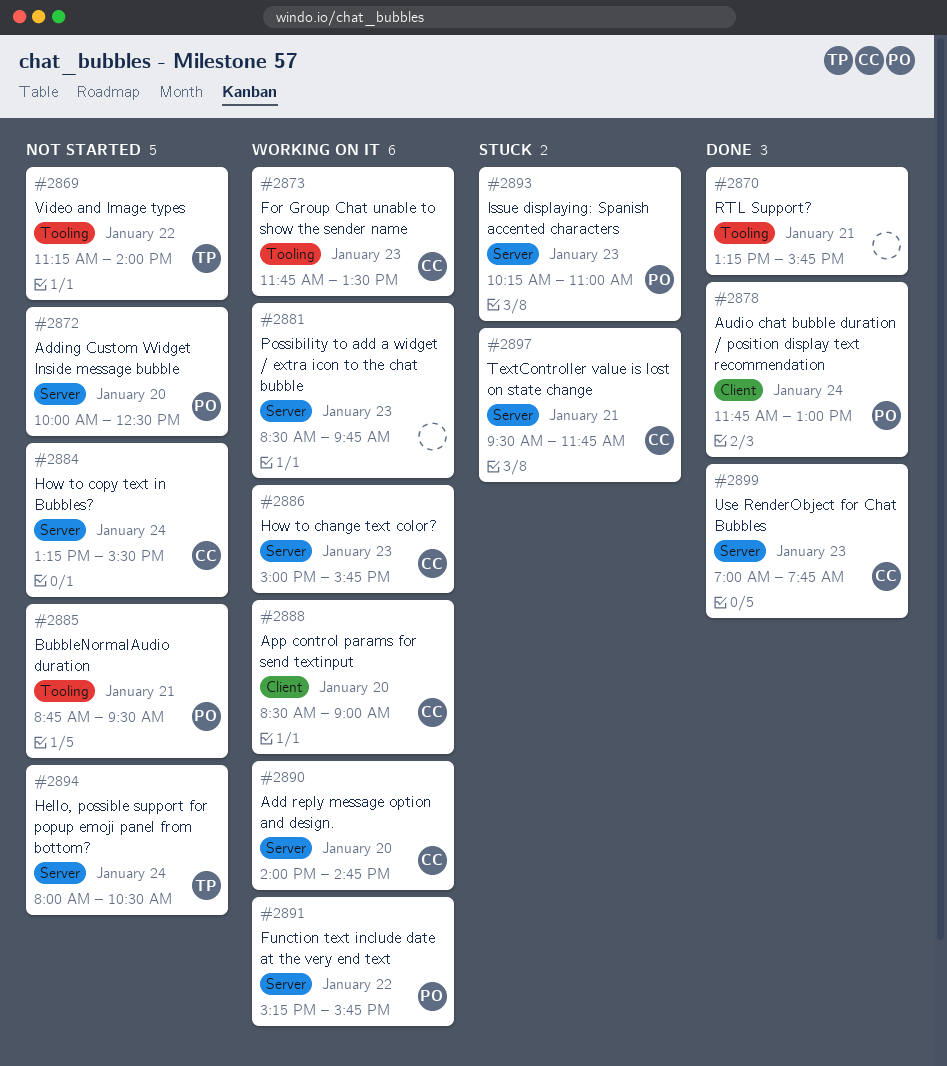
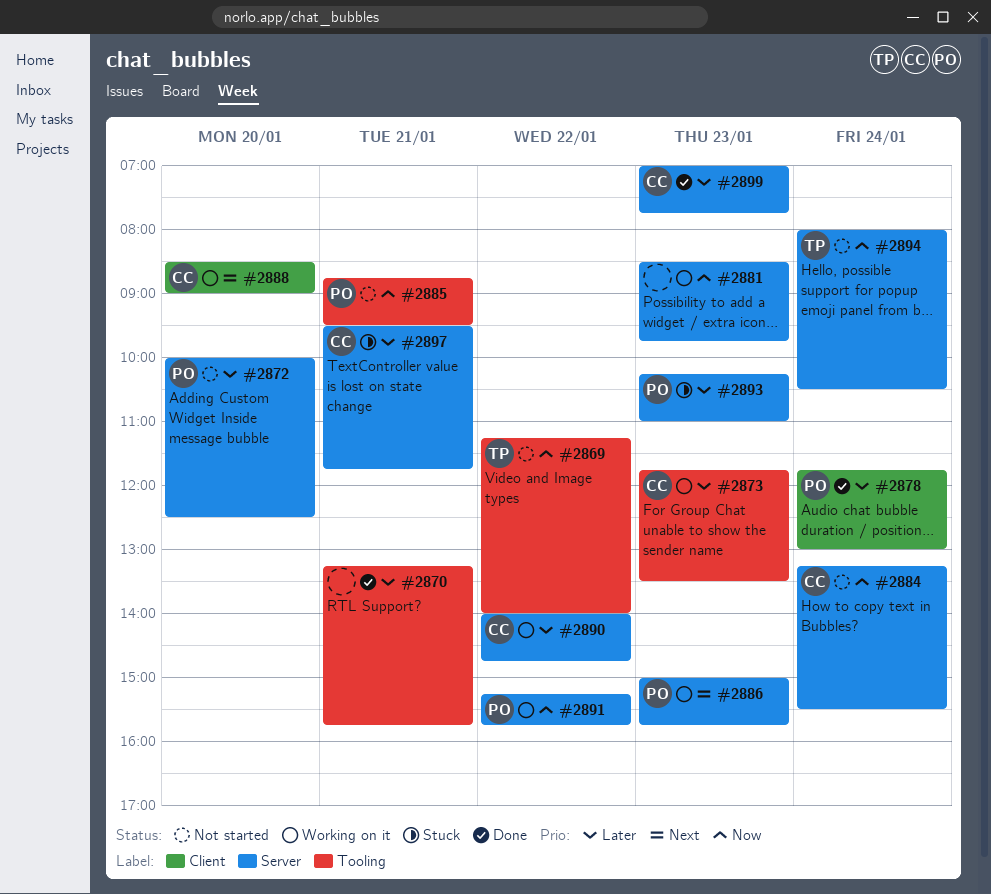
#2886, owner: CC -> PO
#2890, day: Jan 20 -> Jan 22

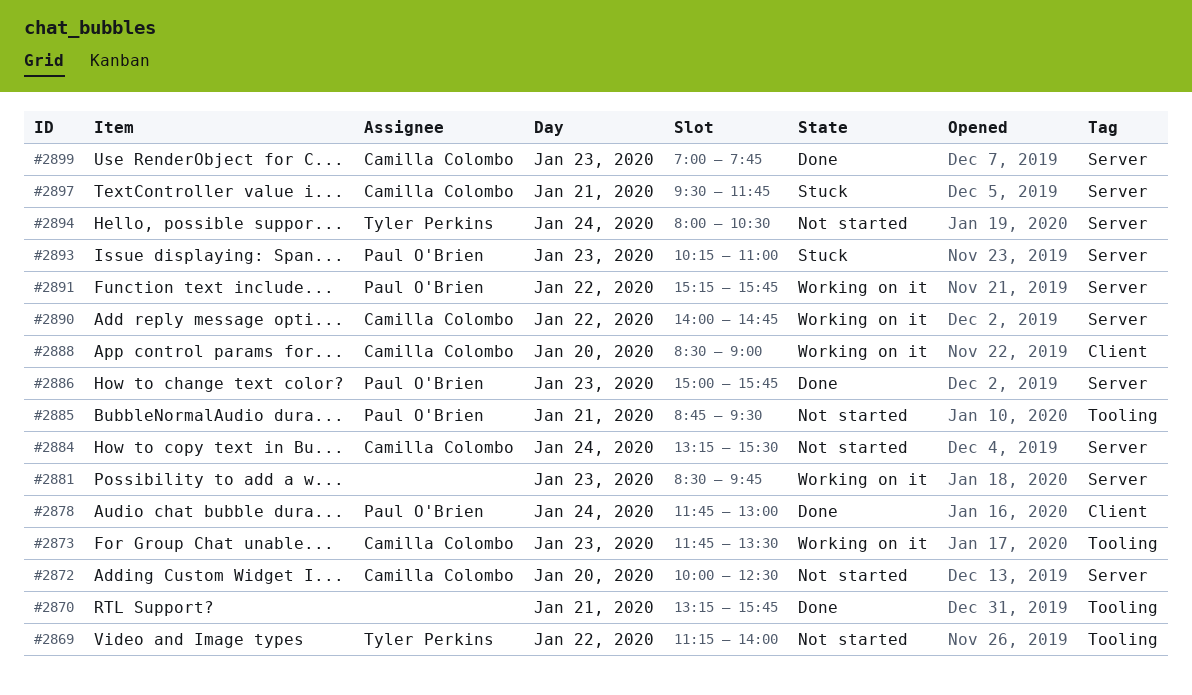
#2872, owner: Paul O'Brien -> Camilla Colombo
#2886, status: Working on it -> Done

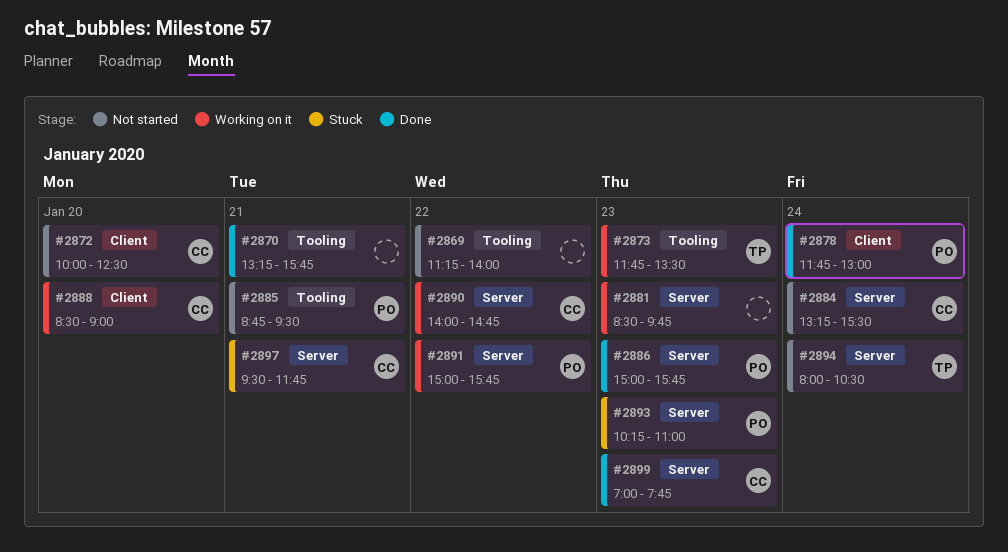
#2869, owner: Tyler Perkins -> none
#2872, label: Server -> Client
#2873, owner: Camilla Colombo -> Tyler Perkins
#2891, begins: 15:15 -> 15:00

